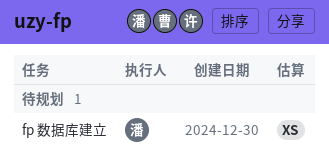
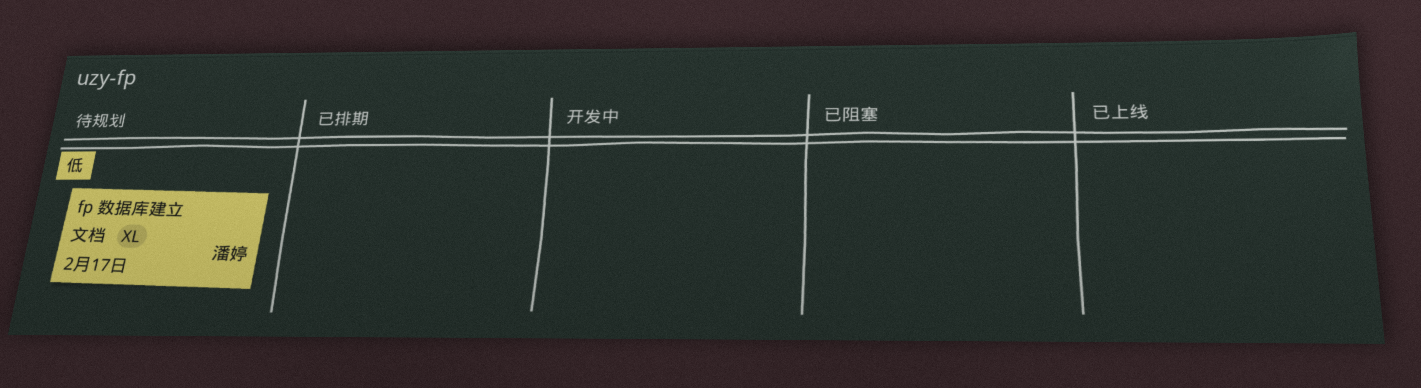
fp 数据库建立, estimate: XS -> XL

